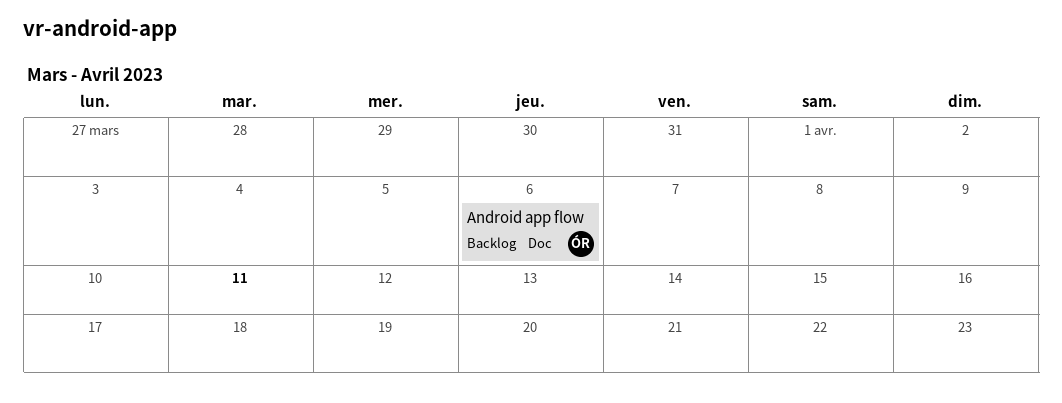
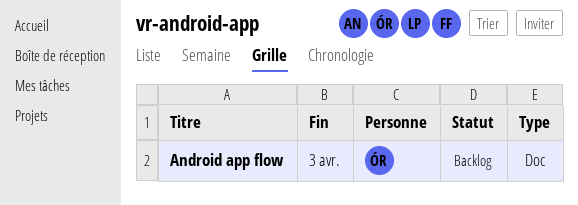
Android app flow, due: Apr 6 -> Apr 3

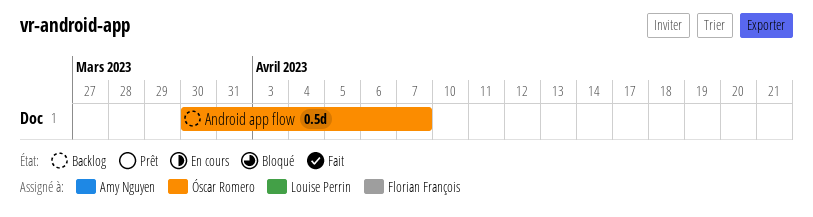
Android app flow, due: Apr 3 -> Apr 7

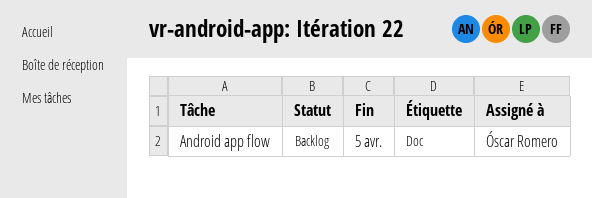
Android app flow, due: Apr 7 -> Apr 5

